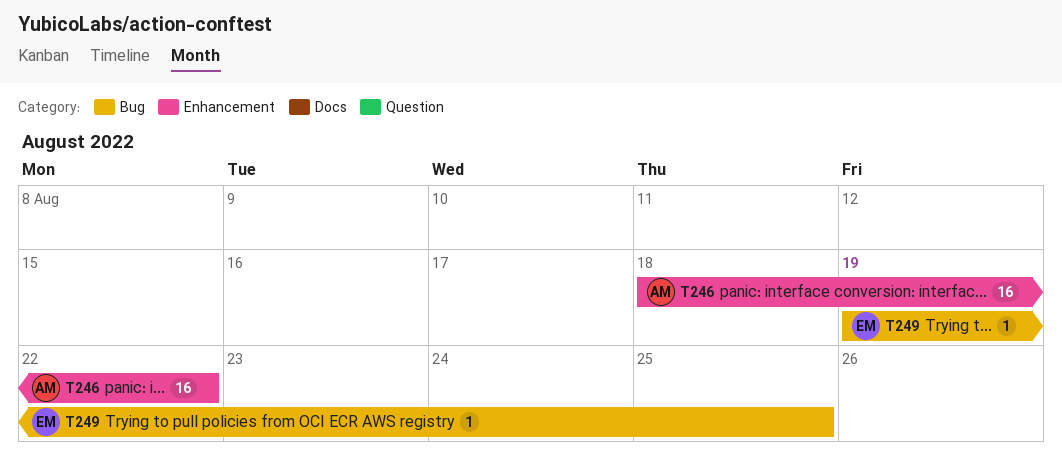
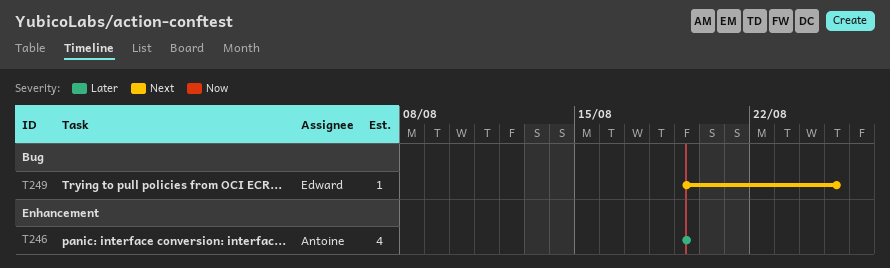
T246, estimate: 16 -> 4
T246, start: Aug 18 -> Aug 19
T246, due: Aug 22 -> Aug 19

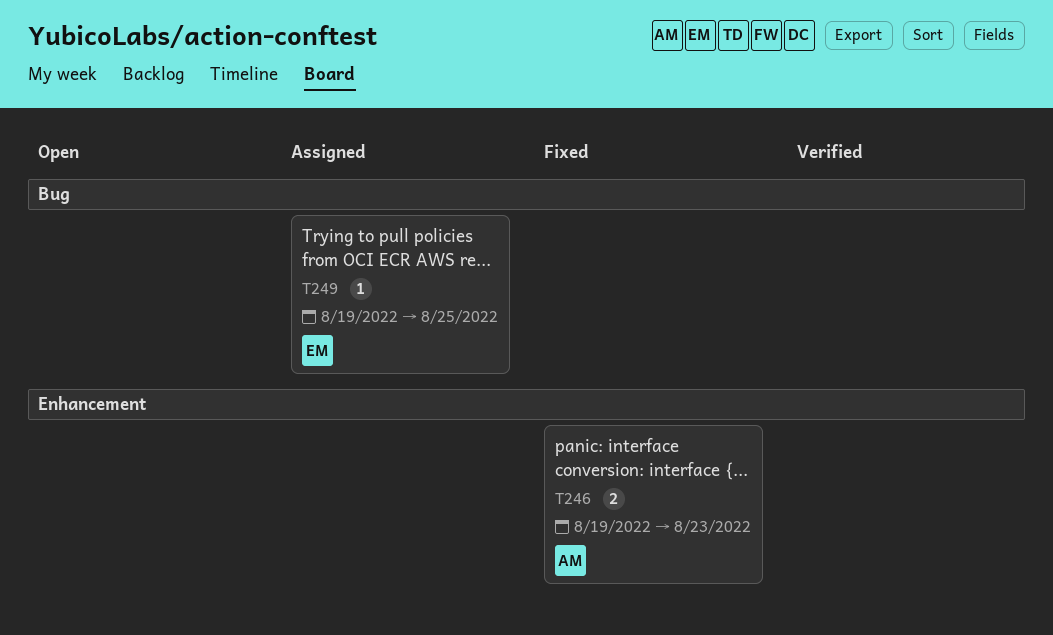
T246, estimate: 4 -> 2
T246, due: Aug 19 -> Aug 23

